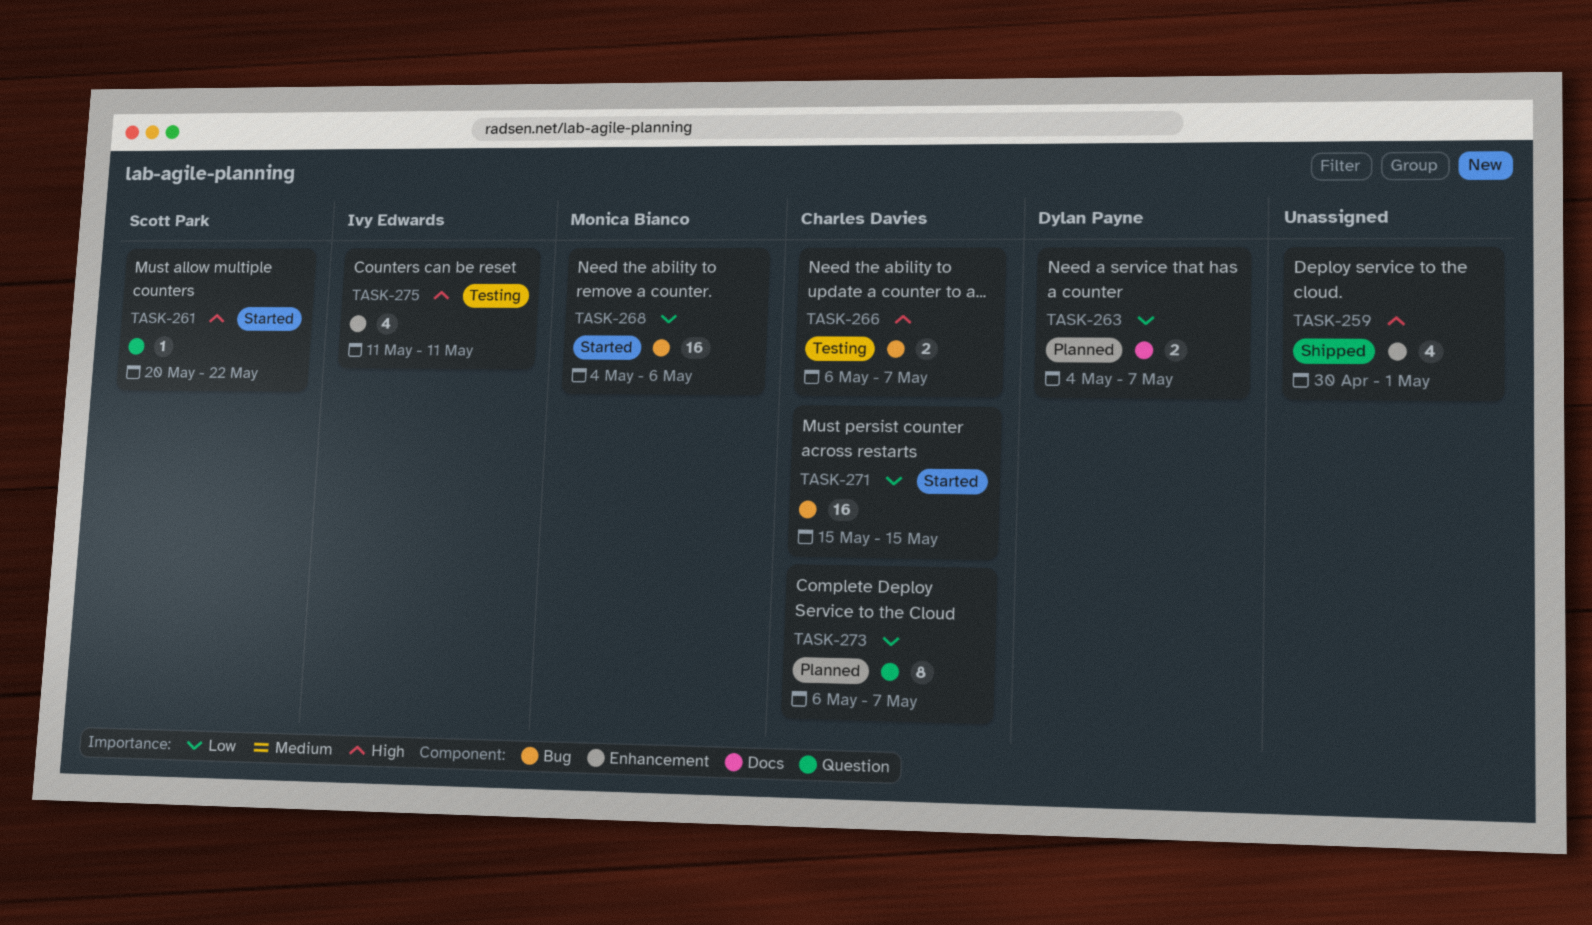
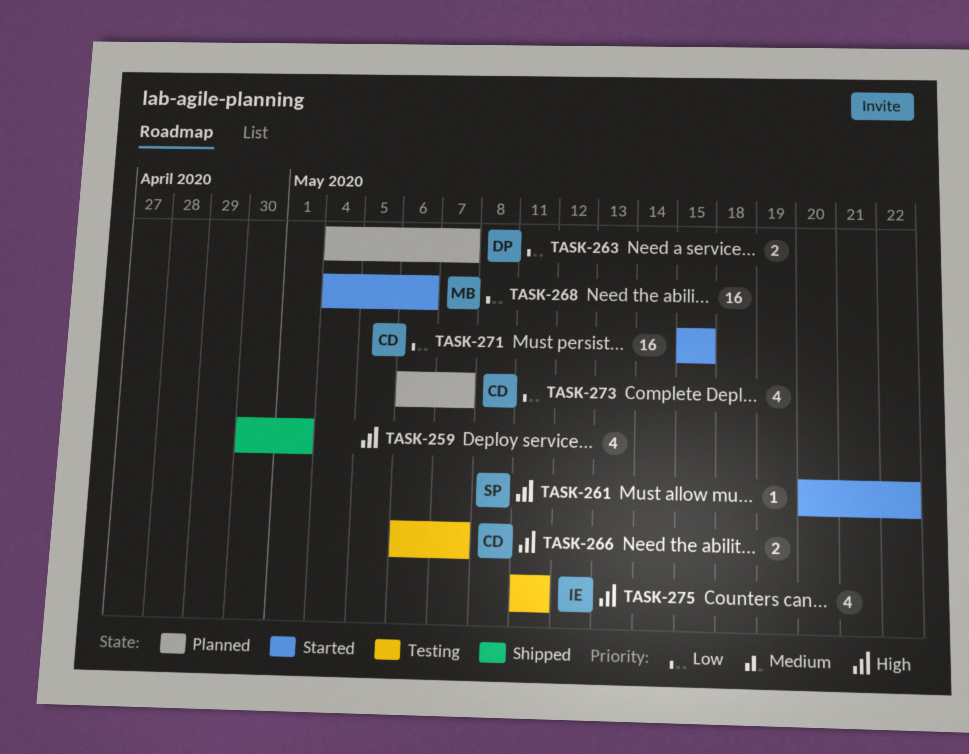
TASK-273, estimate: 8 -> 4

